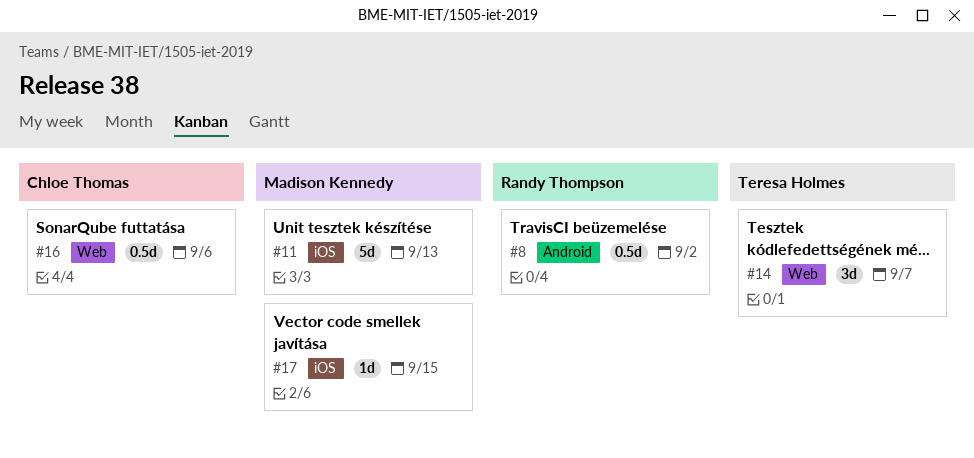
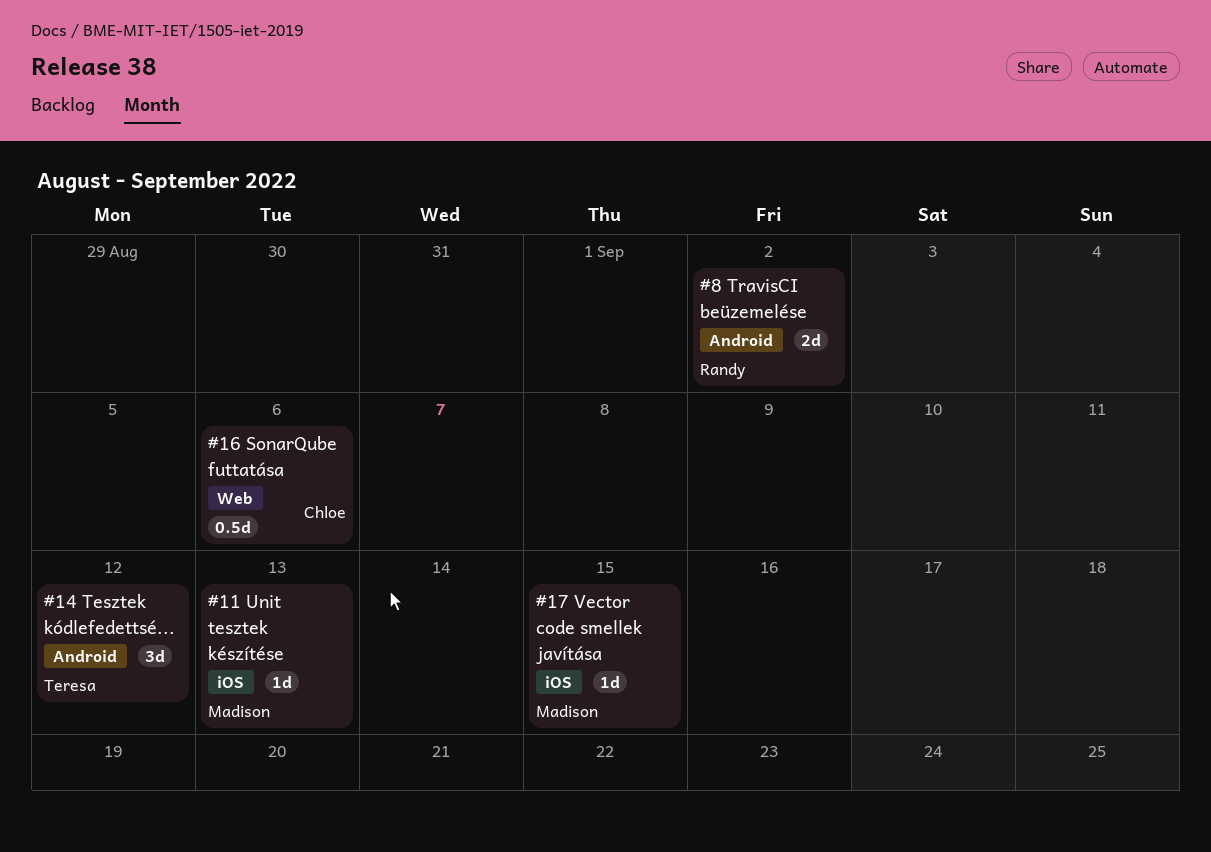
#8, estimate: 0.5d -> 2d
#11, estimate: 5d -> 1d
#14, label: Web -> Android
#14, due: Sep 7 -> Sep 12

